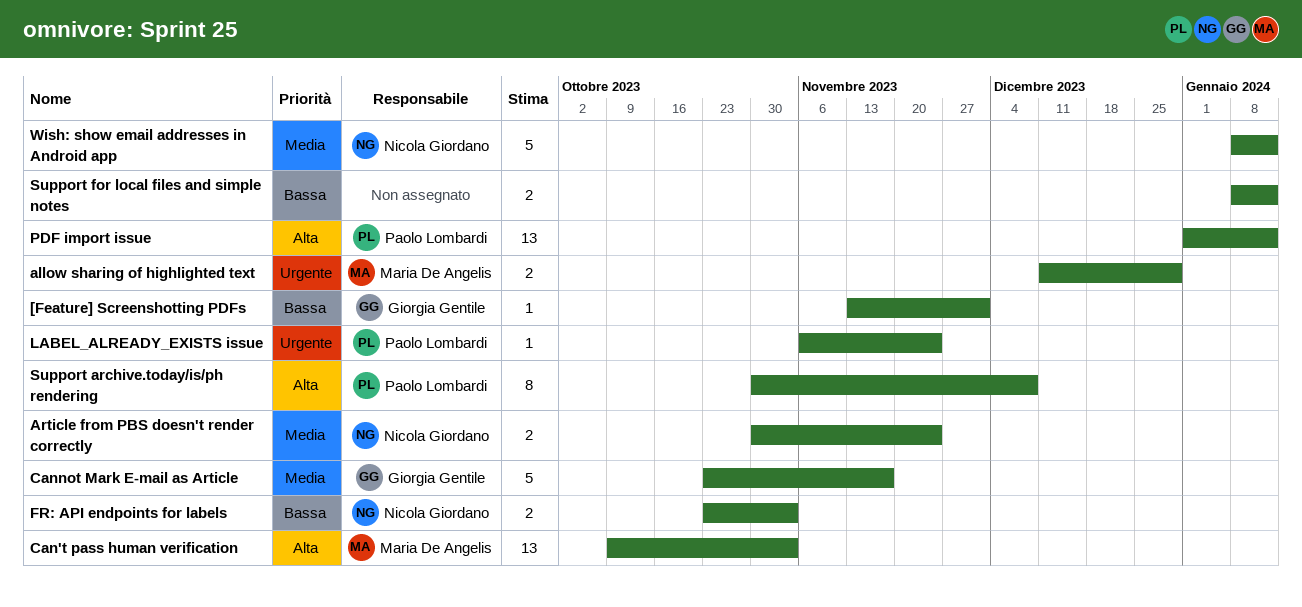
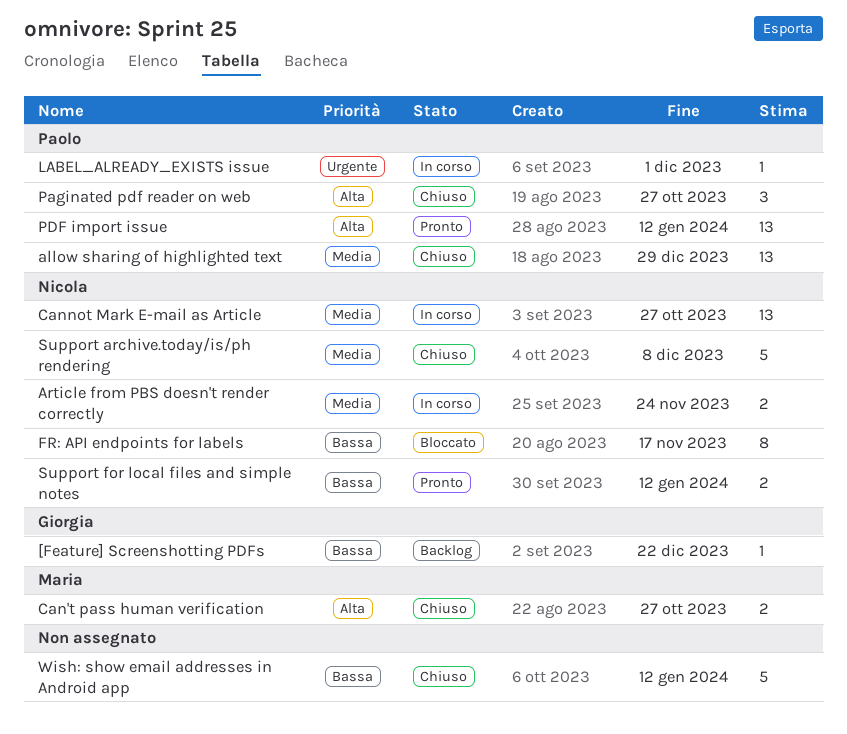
[Feature] Screenshotting PDFs, due: Dec 1 -> Dec 22
allow sharing of highlighted text, owner: Maria De Angelis -> Paolo Lombardi
allow sharing of highlighted text, priority: Urgente -> Media
allow sharing of highlighted text, estimate: 2 -> 13
Can't pass human verification, estimate: 13 -> 2
Can't pass human verification, due: Nov 3 -> Oct 27
Cannot Mark E-mail as Article, owner: Giorgia Gentile -> Nicola Giordano
Cannot Mark E-mail as Article, estimate: 5 -> 13
Cannot Mark E-mail as Article, due: Nov 17 -> Oct 27
FR: API endpoints for labels, estimate: 2 -> 8
FR: API endpoints for labels, due: Nov 3 -> Nov 17
LABEL_ALREADY_EXISTS issue, due: Nov 24 -> Dec 1
Paginated pdf reader on web: none -> present
Support archive.today/is/ph rendering, owner: Paolo Lombardi -> Nicola Giordano
Support archive.today/is/ph rendering, priority: Alta -> Media
Support archive.today/is/ph rendering, estimate: 8 -> 5
Support for local files and simple notes, owner: none -> Nicola Giordano
Wish: show email addresses in Android app, owner: Nicola Giordano -> none
Wish: show email addresses in Android app, priority: Media -> Bassa

